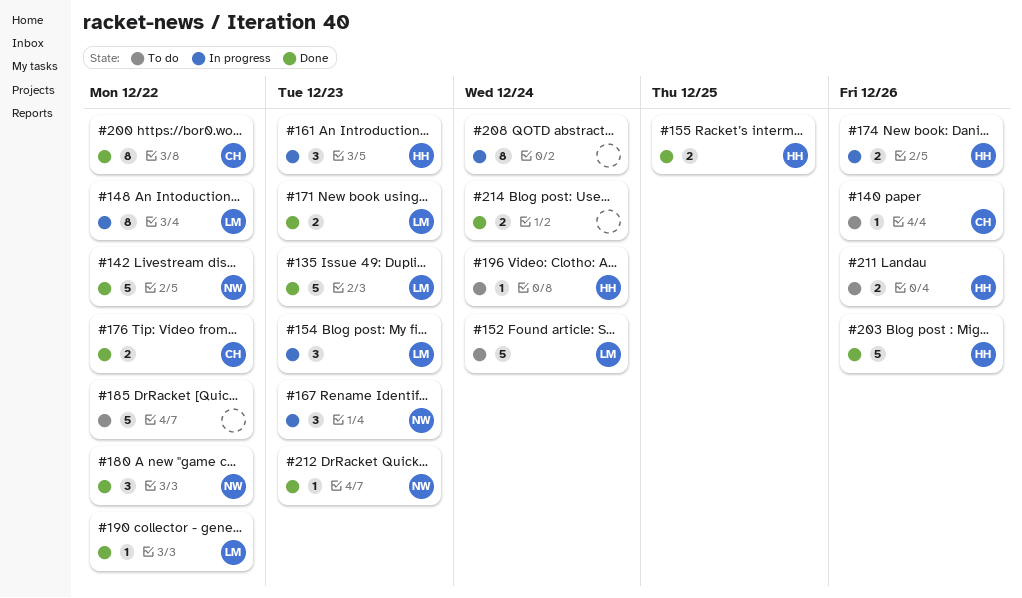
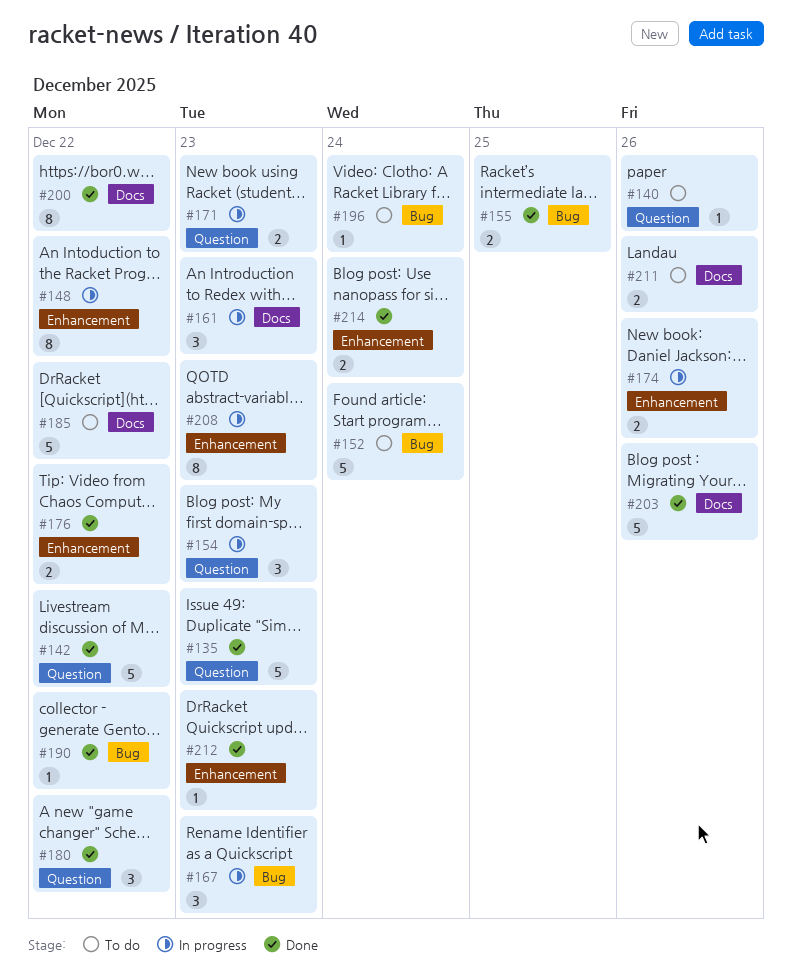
#171, status: Done -> In progress
#208, due: Dec 24 -> Dec 23

